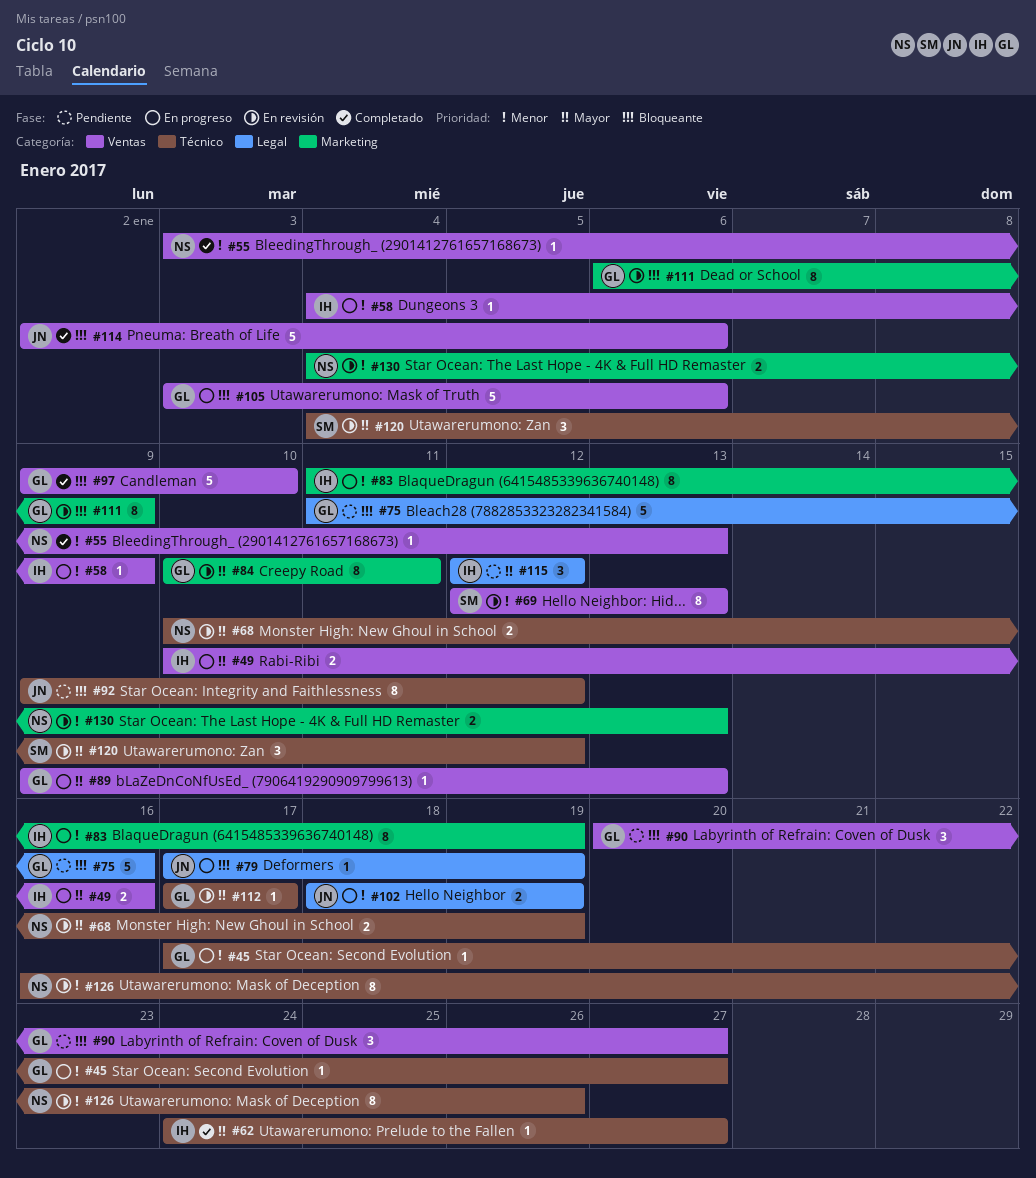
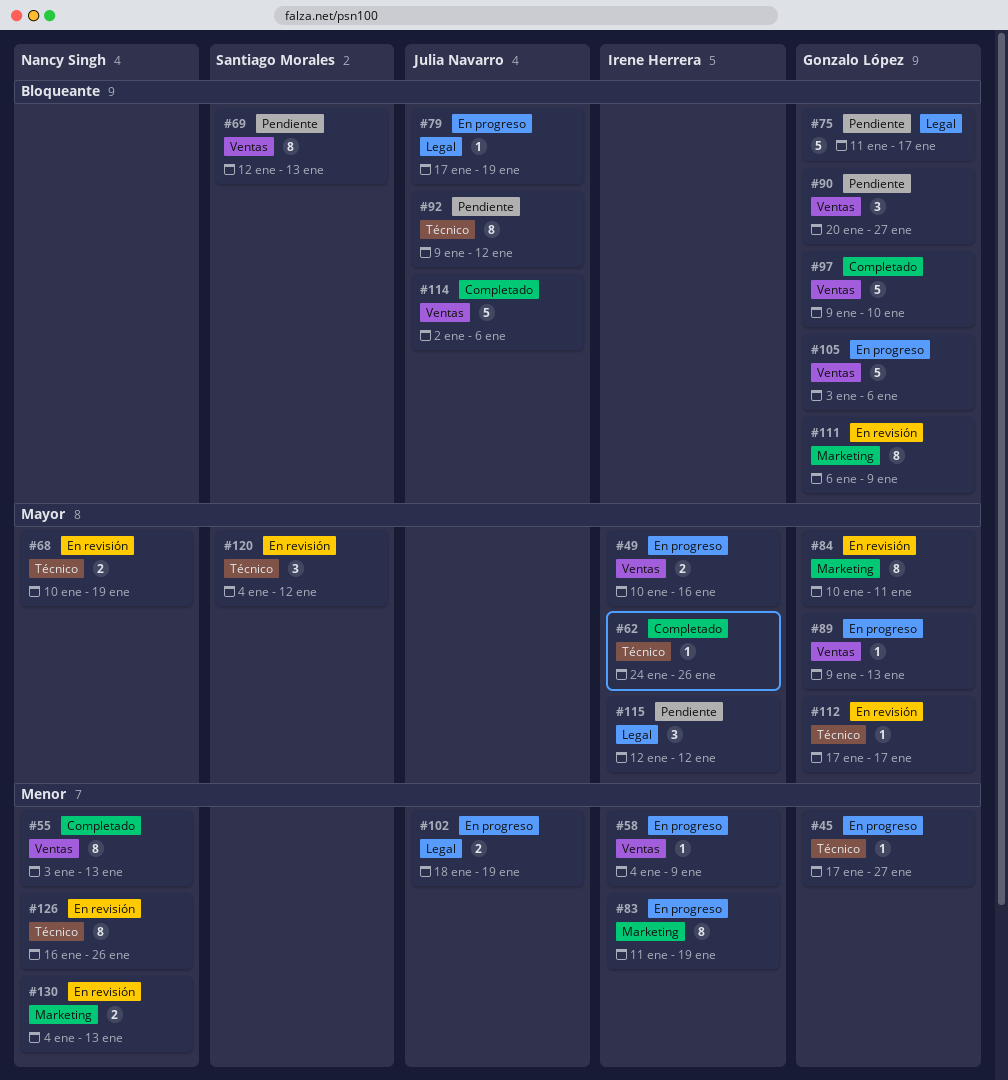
#55, estimate: 1 -> 8
#62, due: Jan 27 -> Jan 26
#69, status: En revisión -> Pendiente
#69, priority: Menor -> Bloqueante
#75, due: Jan 16 -> Jan 17

